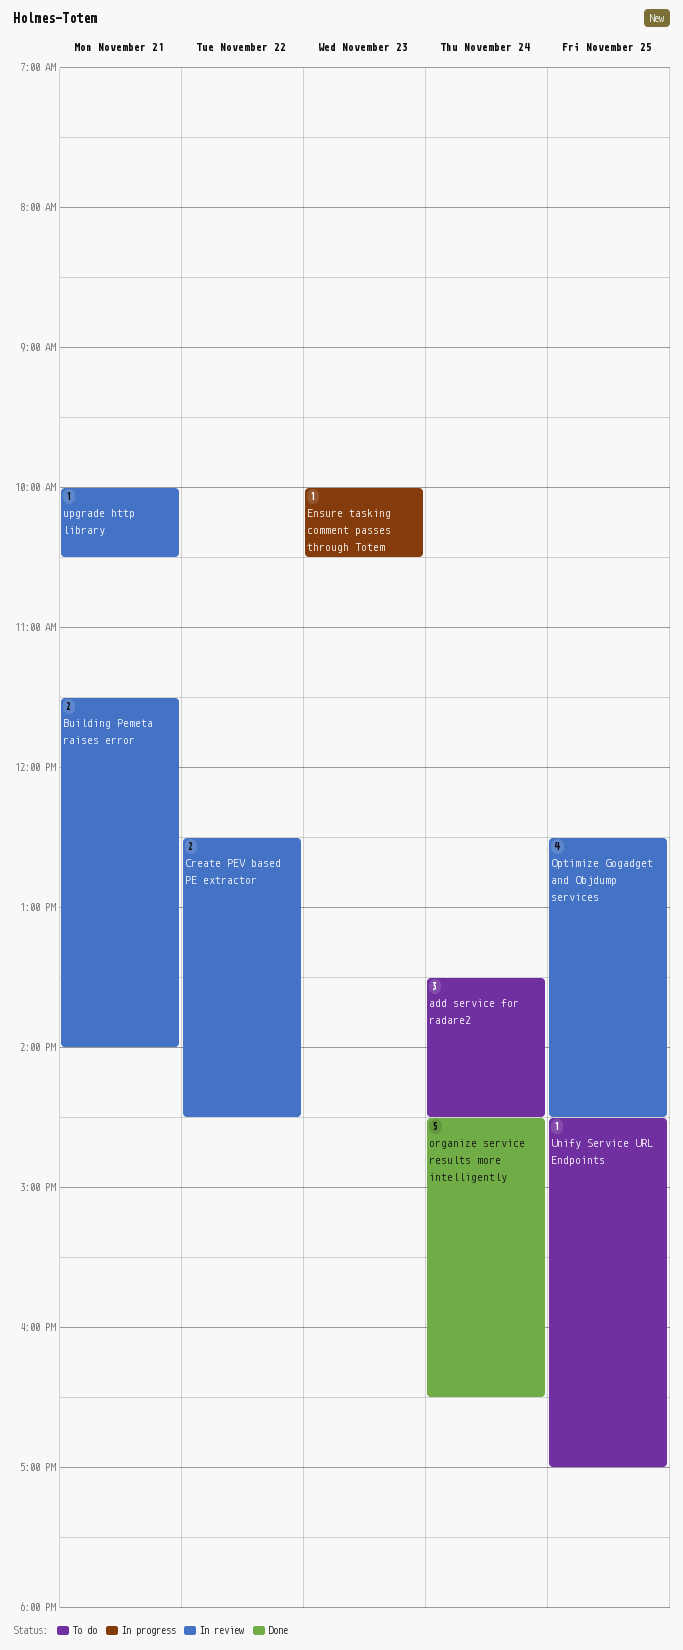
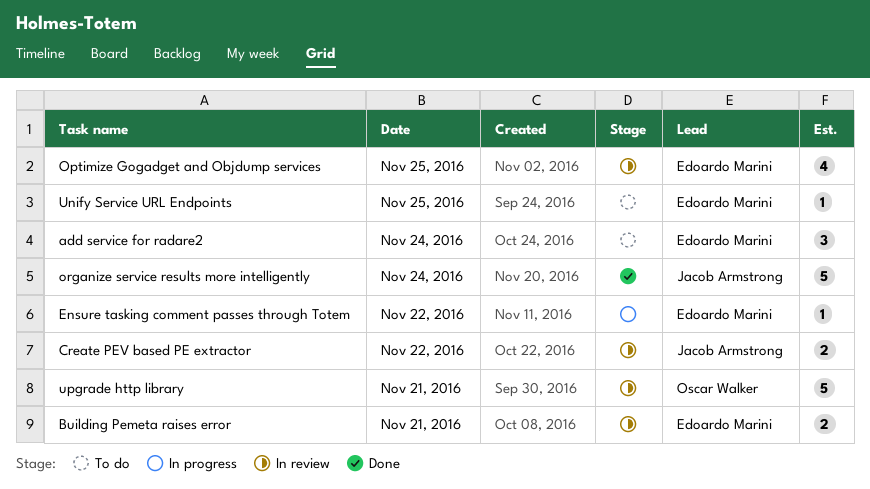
Ensure tasking comment passes through Totem, day: Nov 23 -> Nov 22
upgrade http library, estimate: 1 -> 5

